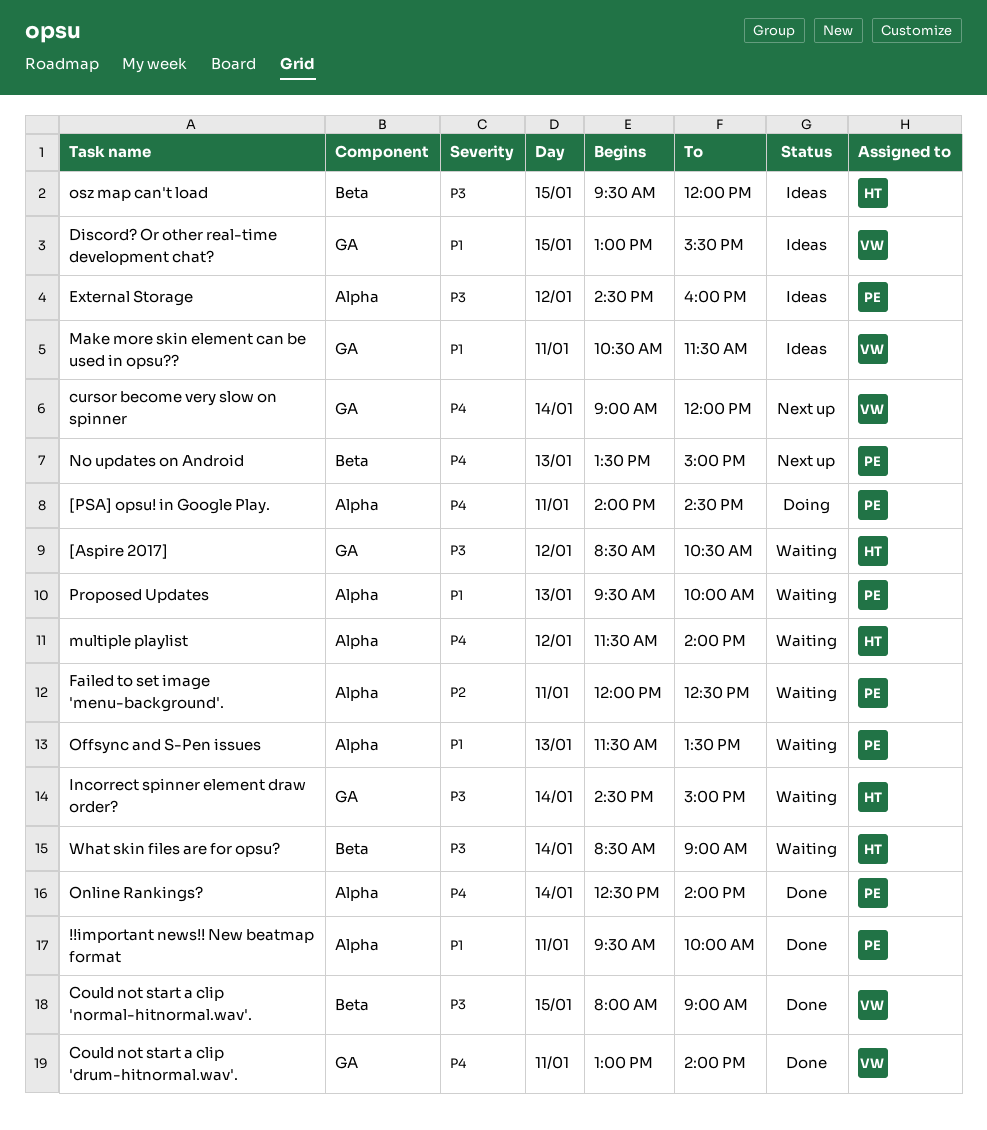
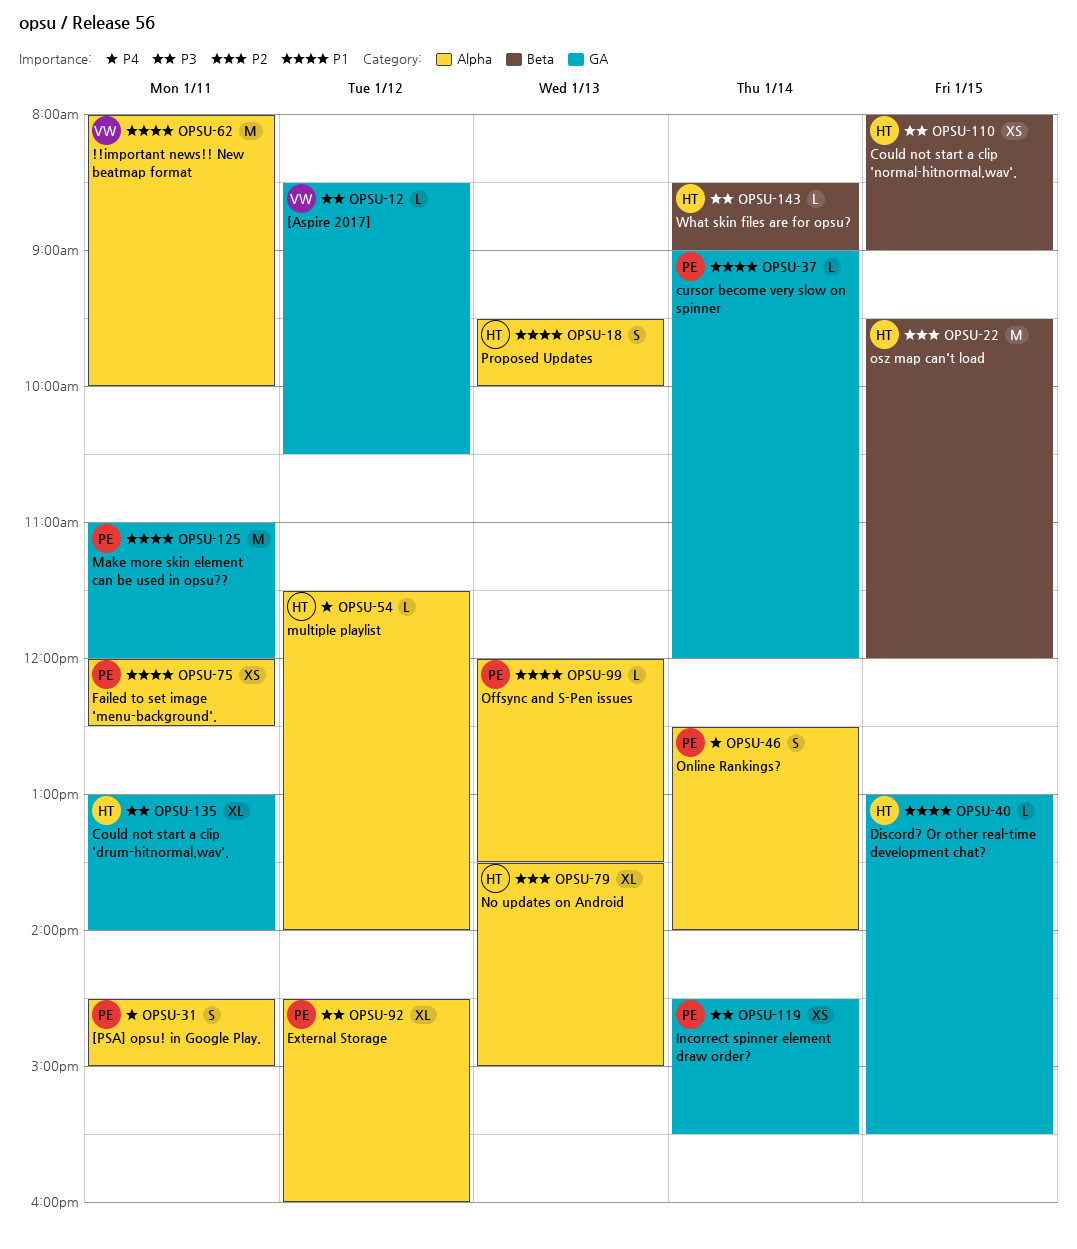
!!important news!! New beatmap format, owner: PE -> VW
!!important news!! New beatmap format, begins: 09:30 -> 08:00
[Aspire 2017], owner: HT -> VW
[PSA] opsu! in Google Play., begins: 14:00 -> 14:30
[PSA] opsu! in Google Play., ends: 14:30 -> 15:00
Could not start a clip 'drum-hitnormal.wav'., owner: VW -> HT
Could not start a clip 'drum-hitnormal.wav'., priority: P4 -> P3
Could not start a clip 'normal-hitnormal.wav'., owner: VW -> HT
cursor become very slow on spinner, owner: VW -> PE
cursor become very slow on spinner, priority: P4 -> P1
Discord? Or other real-time development chat?, owner: VW -> HT
Failed to set image 'menu-background'., priority: P2 -> P1
Incorrect spinner element draw order?, owner: HT -> PE
Incorrect spinner element draw order?, ends: 15:00 -> 15:30
Make more skin element can be used in opsu??, owner: VW -> PE
Make more skin element can be used in opsu??, begins: 10:30 -> 11:00
Make more skin element can be used in opsu??, ends: 11:30 -> 12:00
No updates on Android, owner: PE -> HT
No updates on Android, priority: P4 -> P2
No updates on Android, label: Beta -> Alpha
Offsync and S-Pen issues, begins: 11:30 -> 12:00
osz map can't load, priority: P3 -> P2
Proposed Updates, owner: PE -> HT

